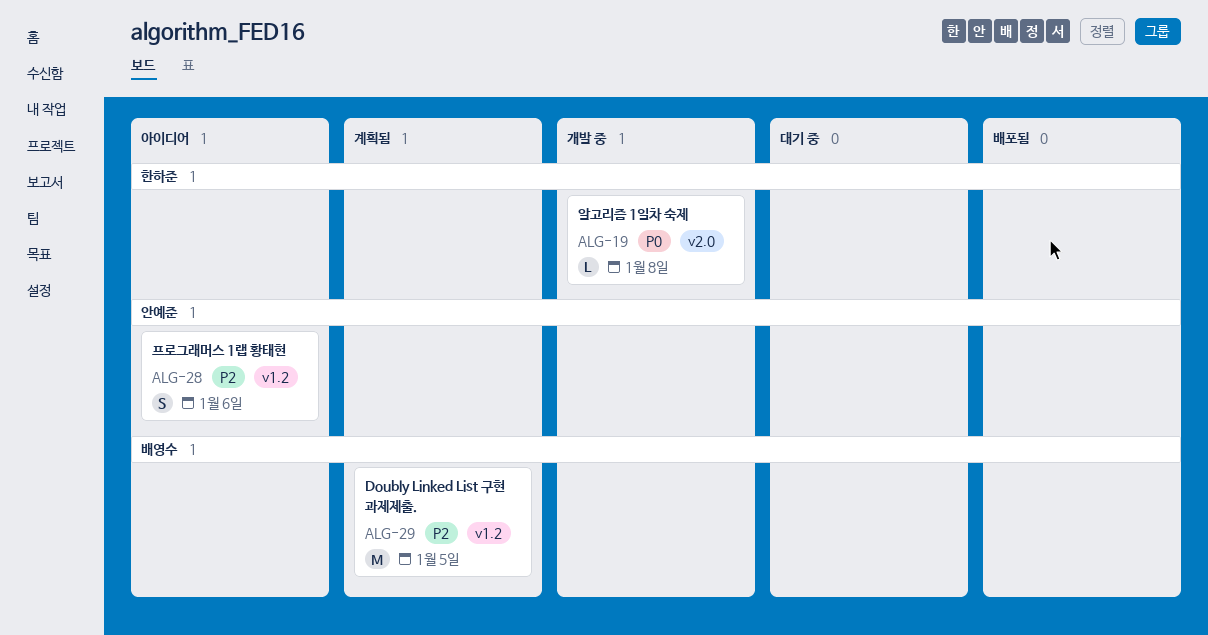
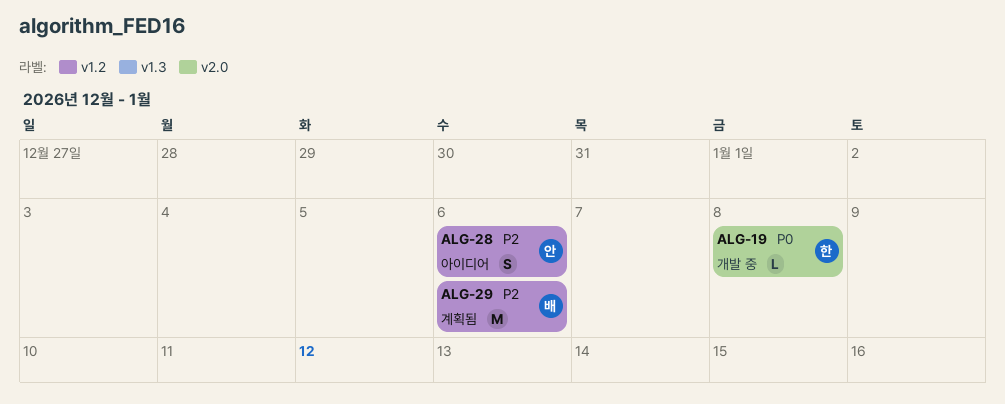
ALG-29, due: Jan 5 -> Jan 6

